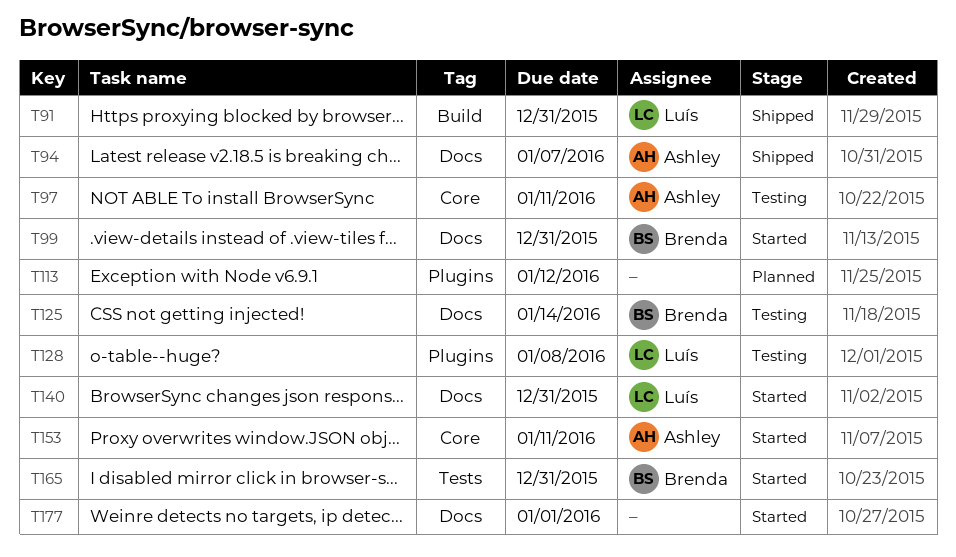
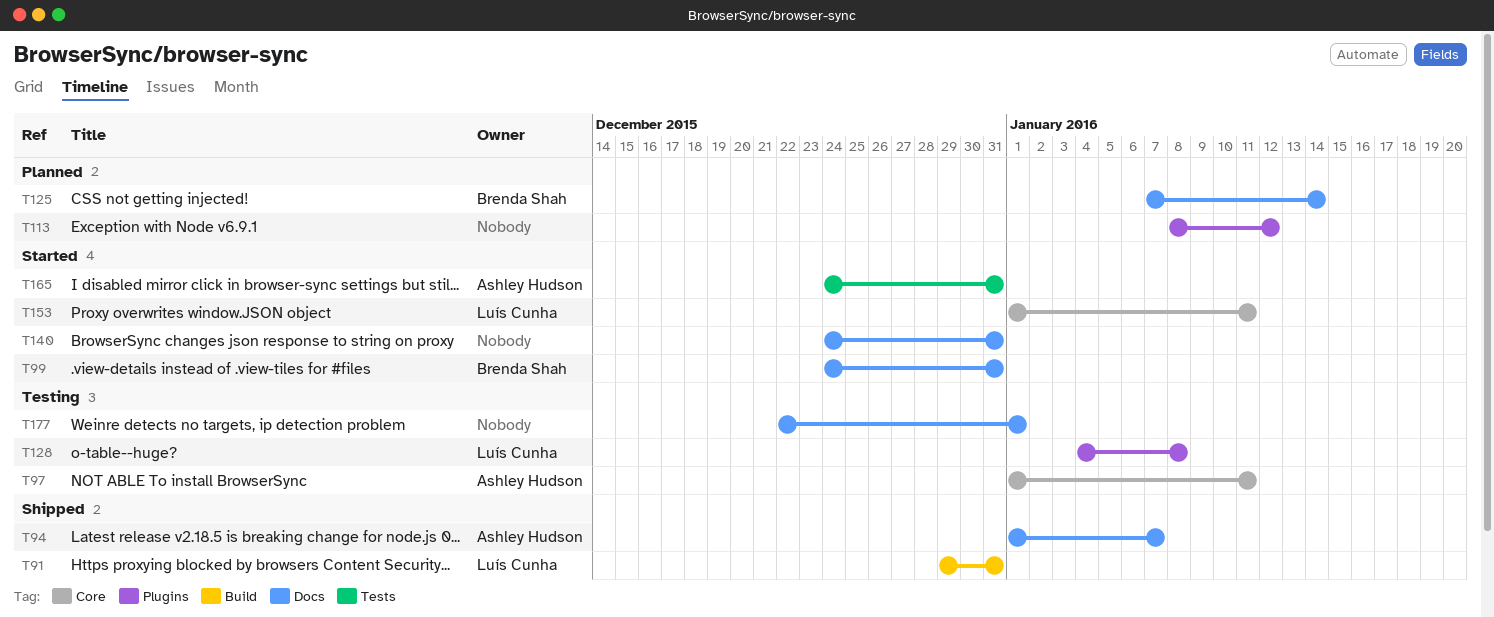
T125, status: Testing -> Planned
T140, owner: Luís Cunha -> none
T153, owner: Ashley Hudson -> Luís Cunha
T165, owner: Brenda Shah -> Ashley Hudson
T177, status: Started -> Testing

